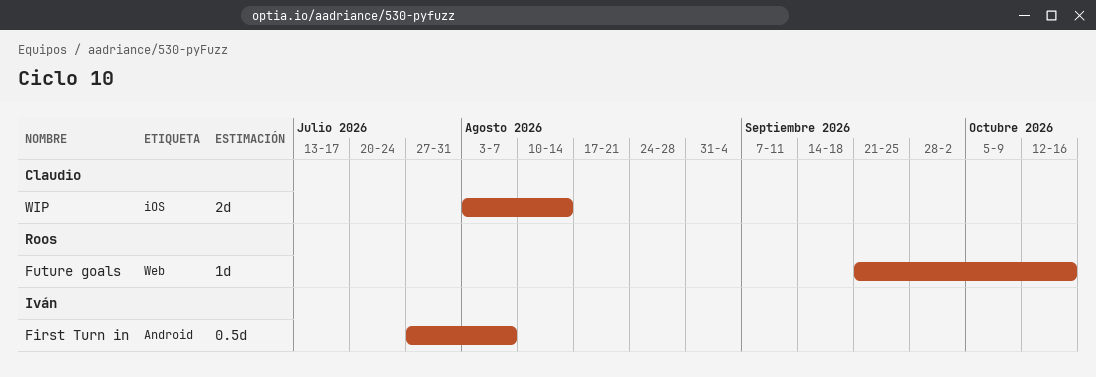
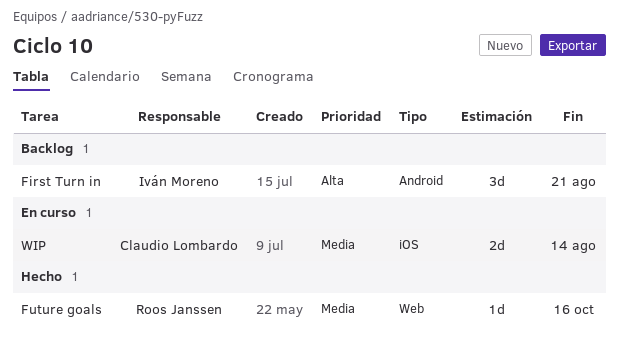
First Turn in, estimate: 0.5d -> 3d
First Turn in, due: Aug 7 -> Aug 21

